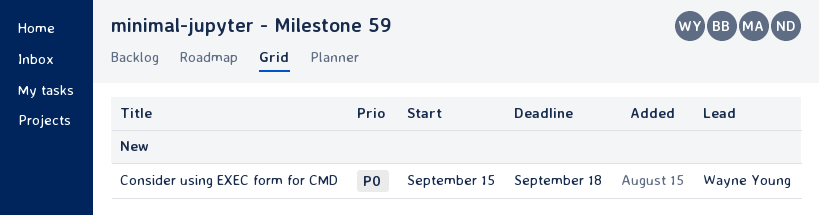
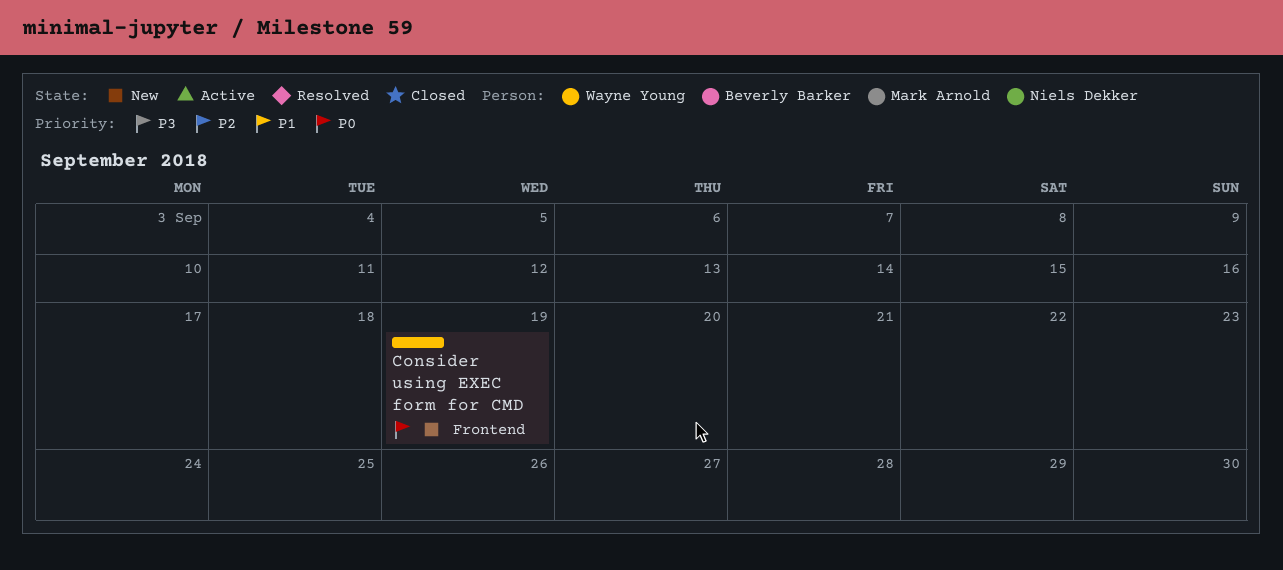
Consider using EXEC form for CMD, due: Sep 18 -> Sep 19

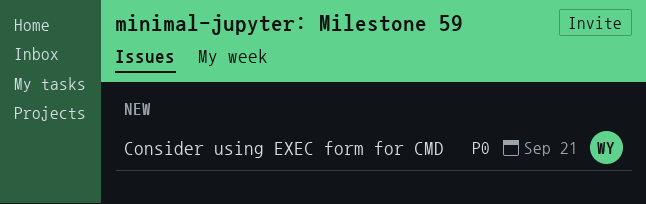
Consider using EXEC form for CMD, due: Sep 19 -> Sep 21

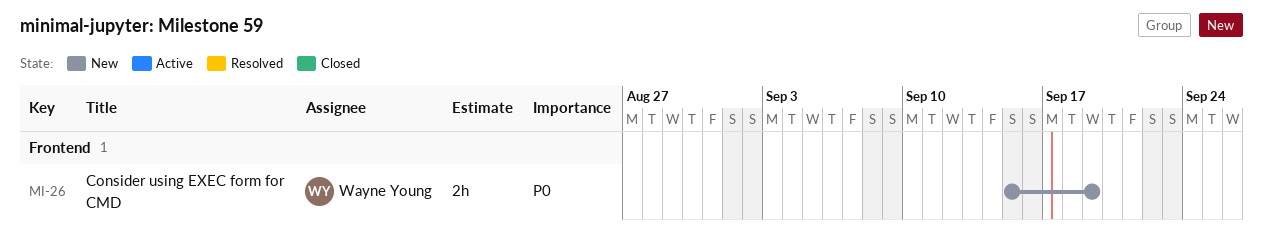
Consider using EXEC form for CMD, due: Sep 21 -> Sep 19

